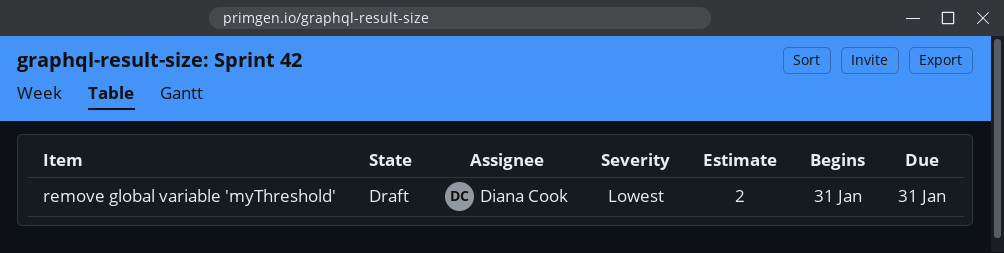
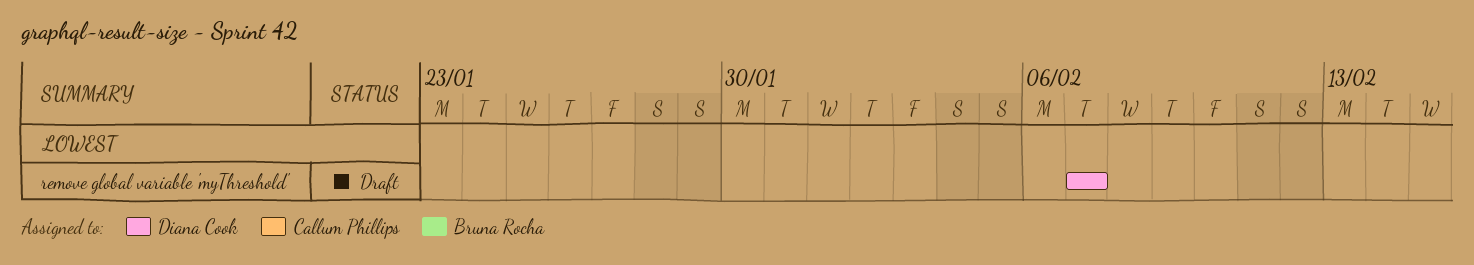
remove global variable 'myThreshold', start: Jan 31 -> Feb 7
remove global variable 'myThreshold', due: Jan 31 -> Feb 7

